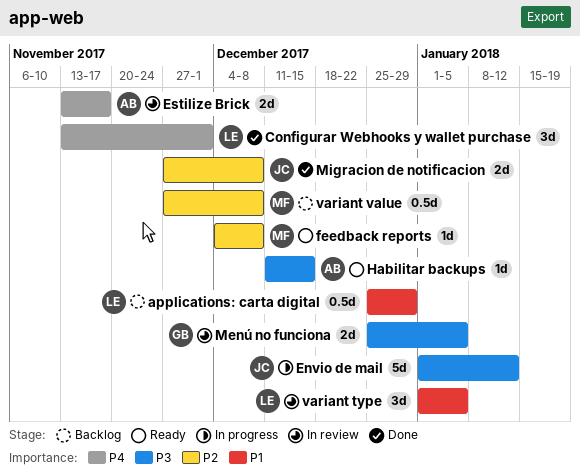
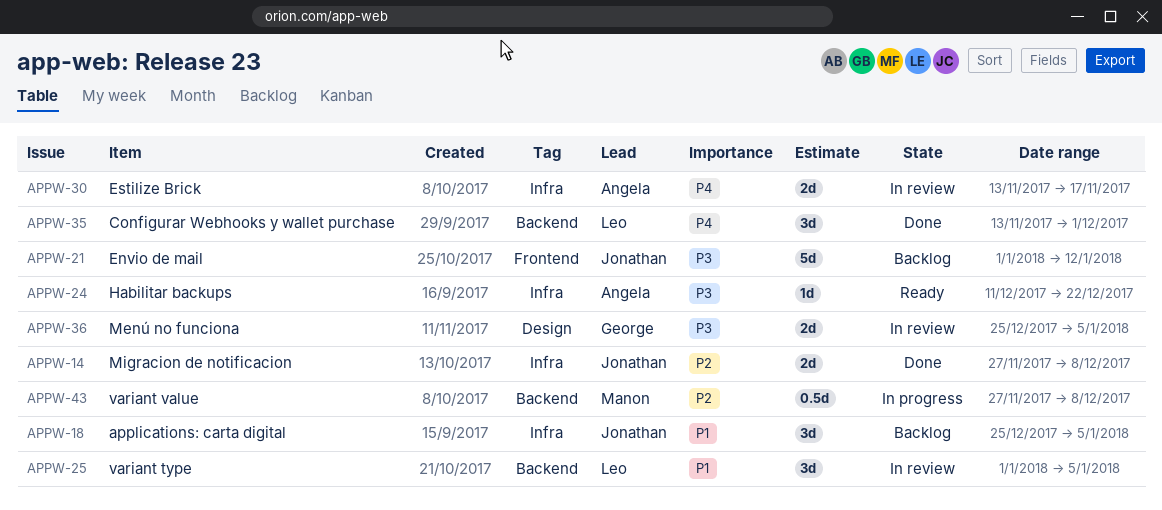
applications: carta digital, owner: Leo -> Jonathan
applications: carta digital, estimate: 0.5d -> 3d
applications: carta digital, due: Dec 29 -> Jan 5
Envio de mail, status: In progress -> Backlog
feedback reports: present -> none
Habilitar backups, due: Dec 15 -> Dec 22
variant value, status: Backlog -> In progress

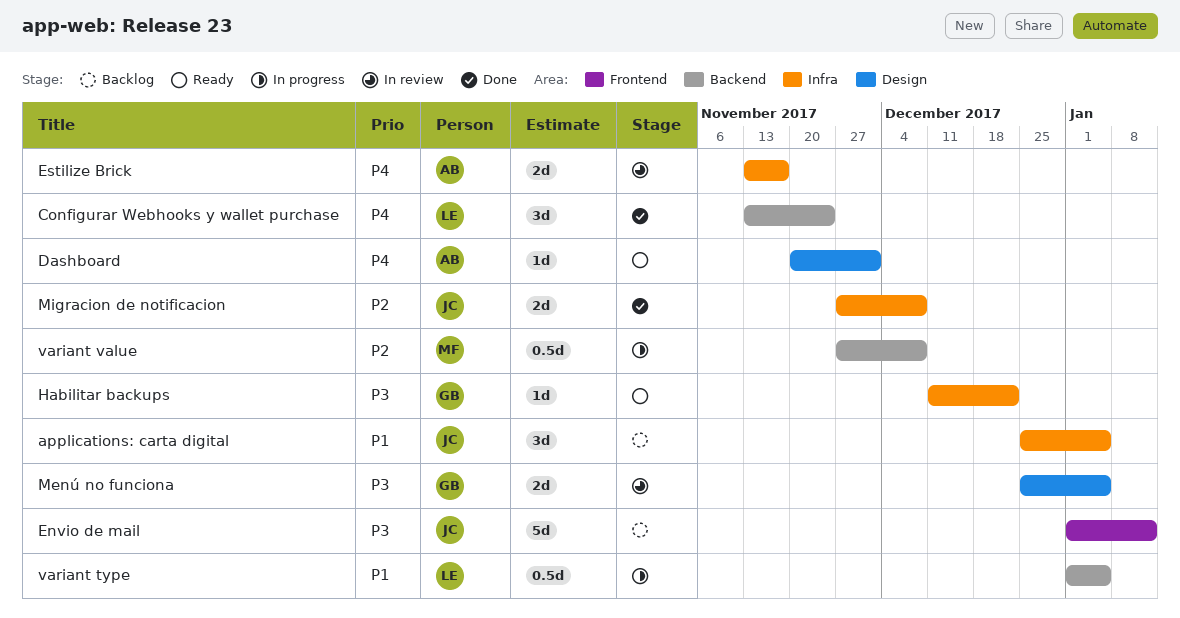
Configurar Webhooks y wallet purchase, due: Dec 1 -> Nov 24
Dashboard: none -> present
Habilitar backups, owner: Angela -> George
variant type, status: In review -> In progress
variant type, estimate: 3d -> 0.5d

